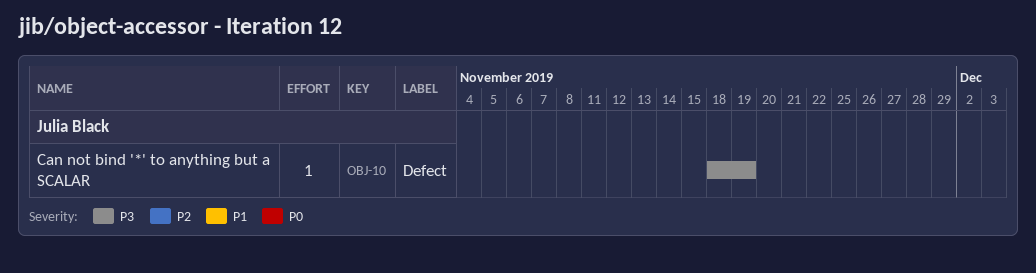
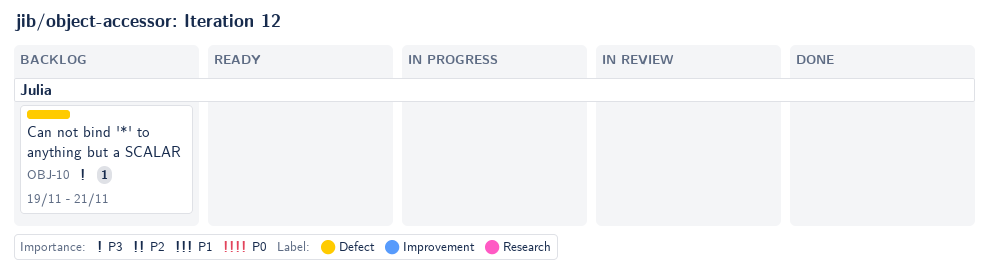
OBJ-10, start: Nov 18 -> Nov 19
OBJ-10, due: Nov 19 -> Nov 21

